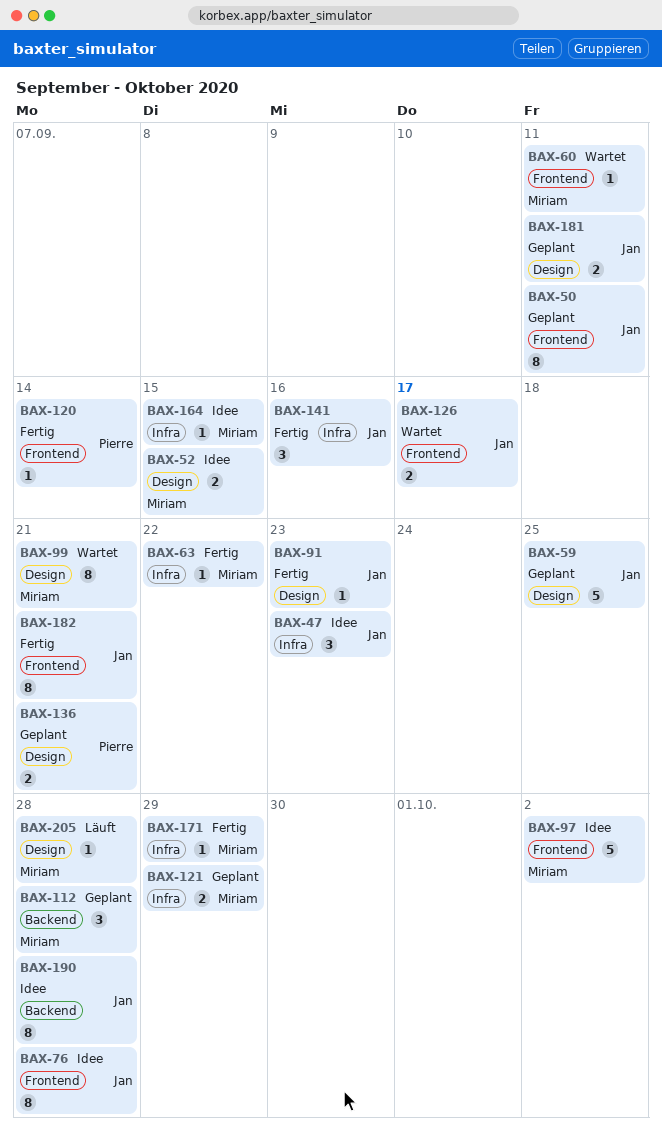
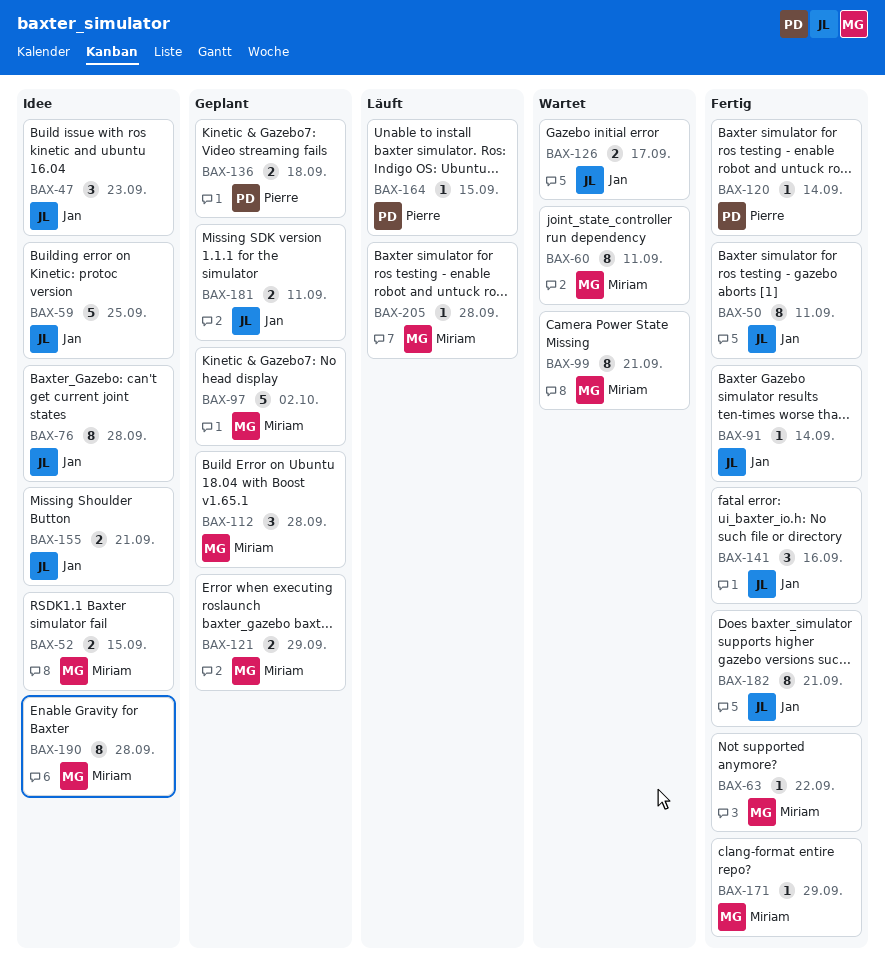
BAX-50, status: Geplant -> Fertig
BAX-59, status: Geplant -> Idee
BAX-60, estimate: 1 -> 8
BAX-91, due: Sep 23 -> Sep 14
BAX-97, status: Idee -> Geplant
BAX-136, due: Sep 21 -> Sep 18
BAX-155: none -> present
BAX-164, status: Idee -> Läuft
BAX-164, owner: Miriam -> Pierre
BAX-190, owner: Jan -> Miriam

